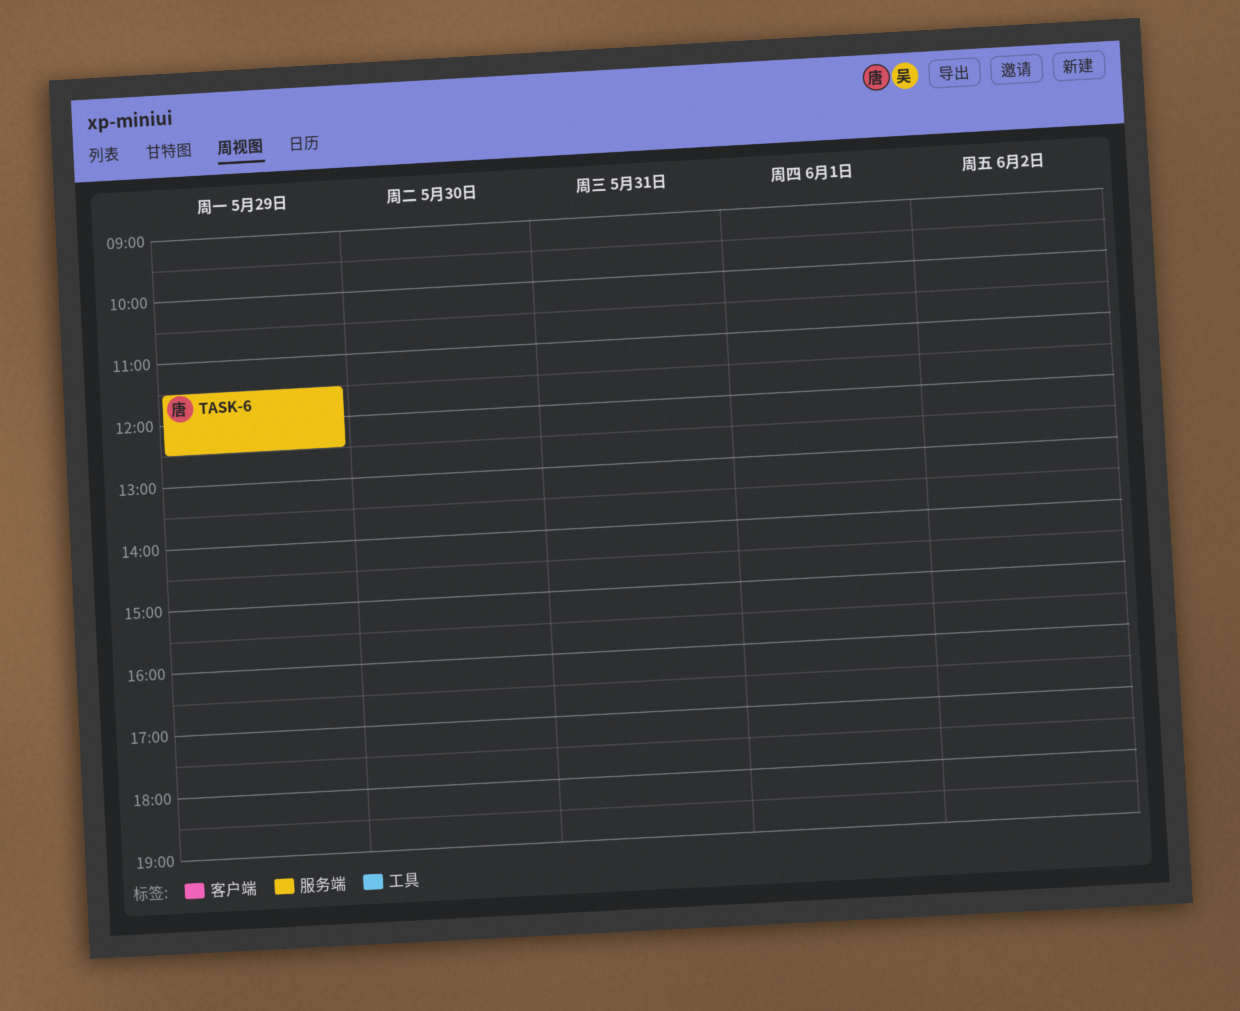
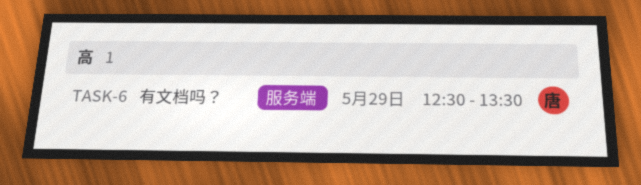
TASK-6, begins: 11:30 -> 12:30
TASK-6, ends: 12:30 -> 13:30

